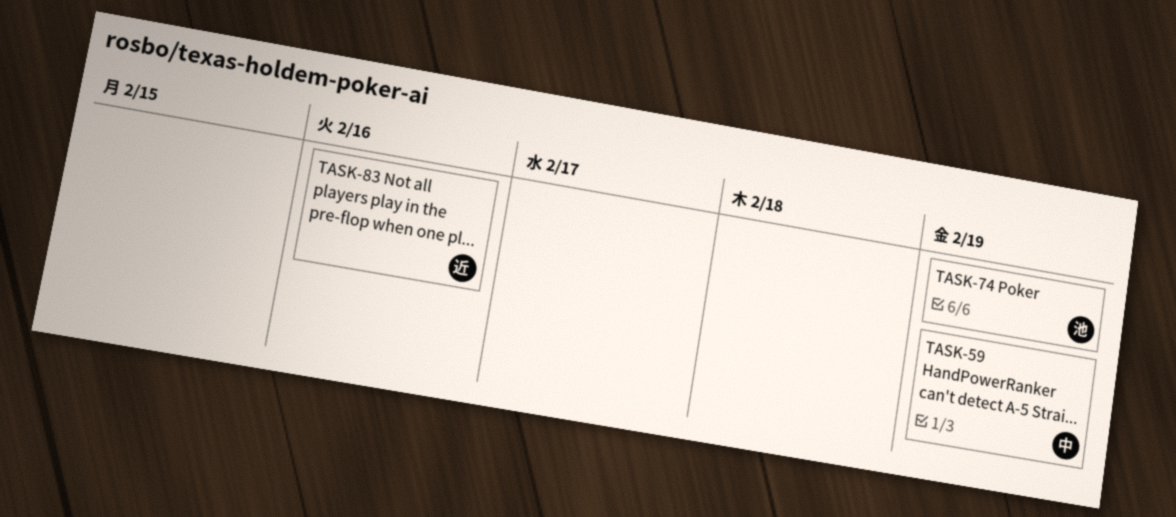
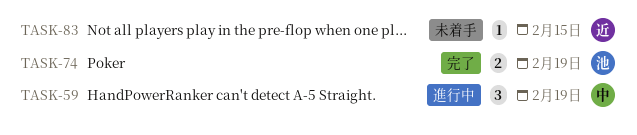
TASK-83, due: Feb 16 -> Feb 15

